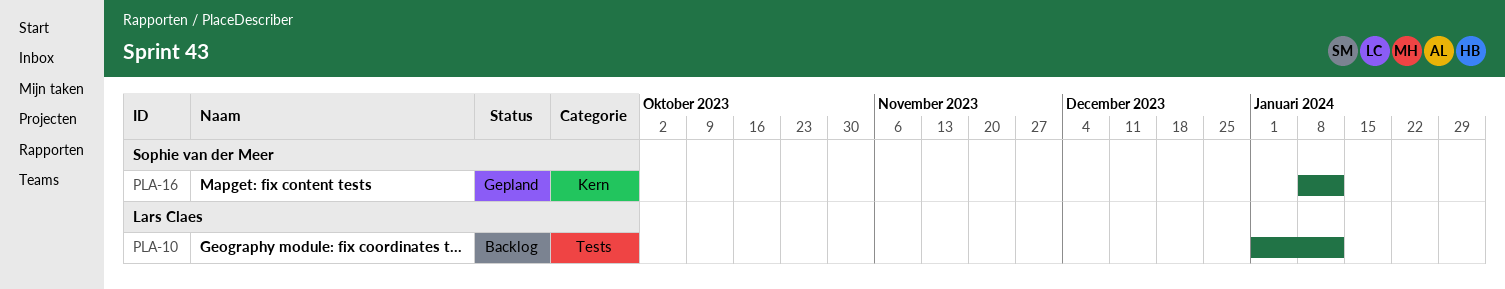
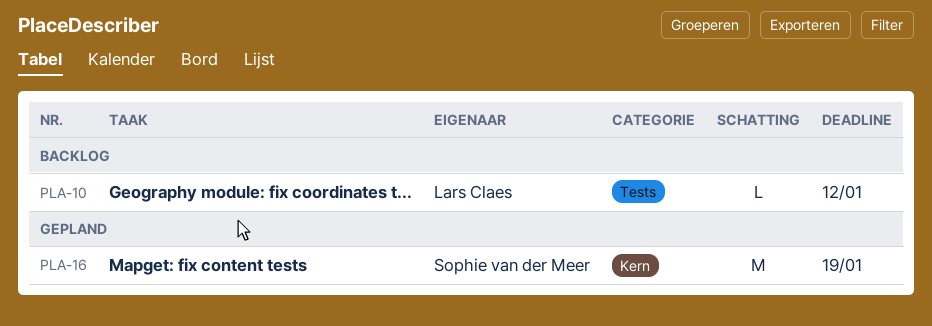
PLA-16, due: Jan 12 -> Jan 19

